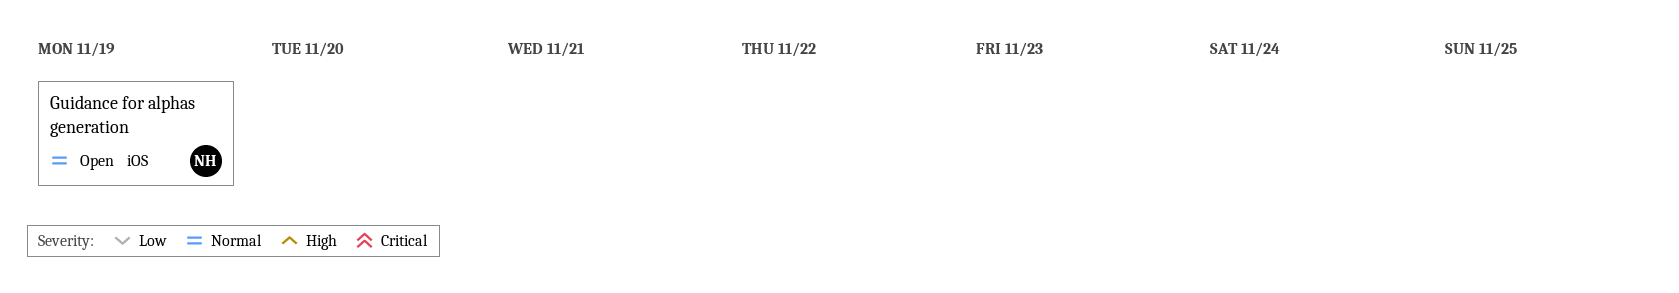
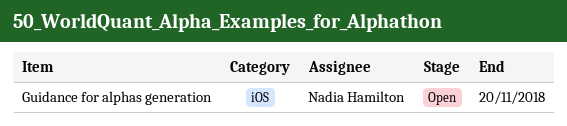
Guidance for alphas generation, due: Nov 19 -> Nov 20

